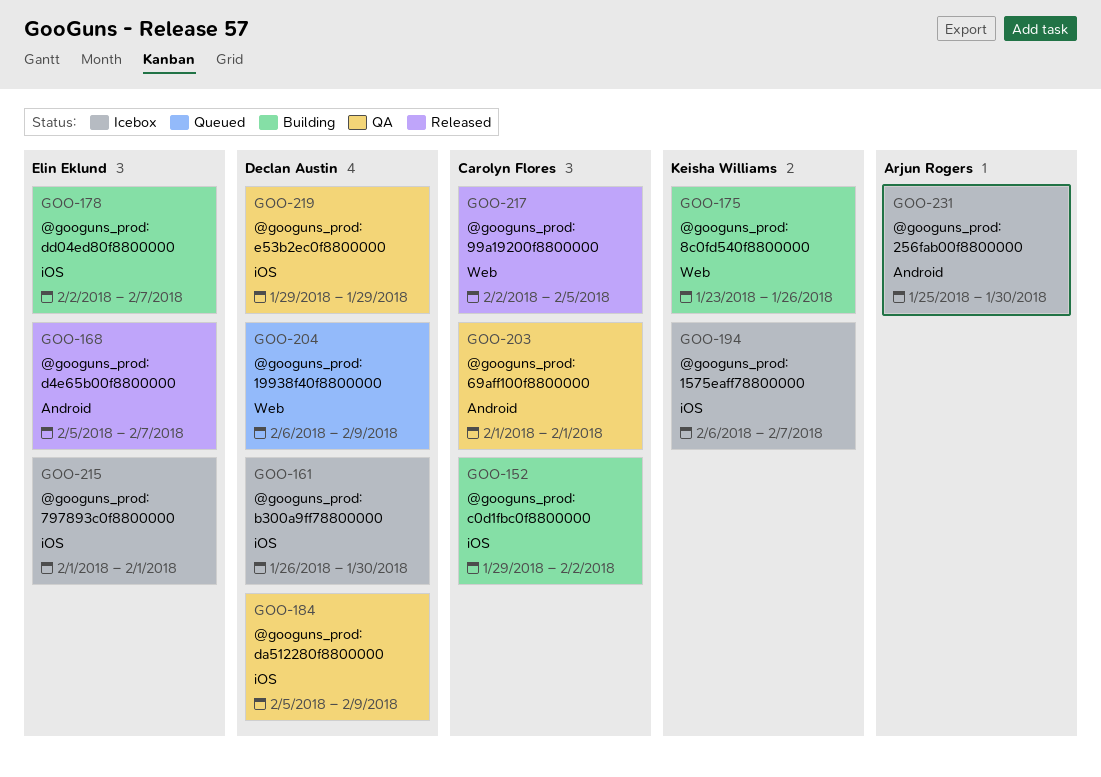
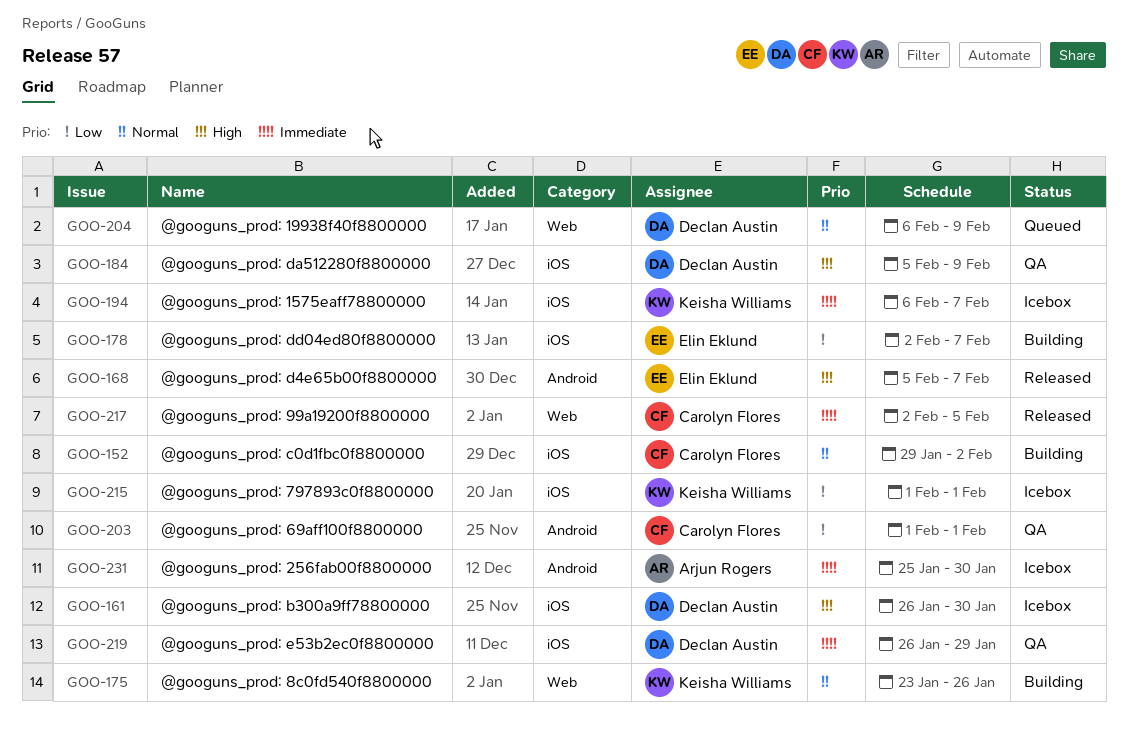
GOO-215, owner: Elin Eklund -> Keisha Williams
GOO-219, start: Jan 29 -> Jan 26

